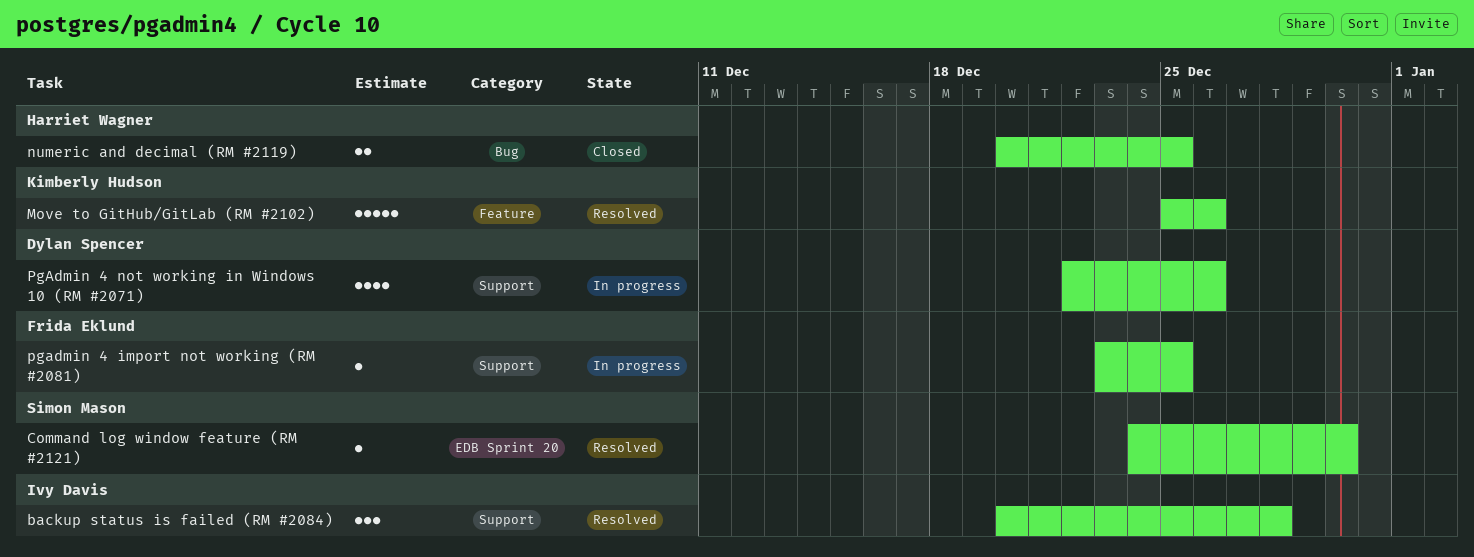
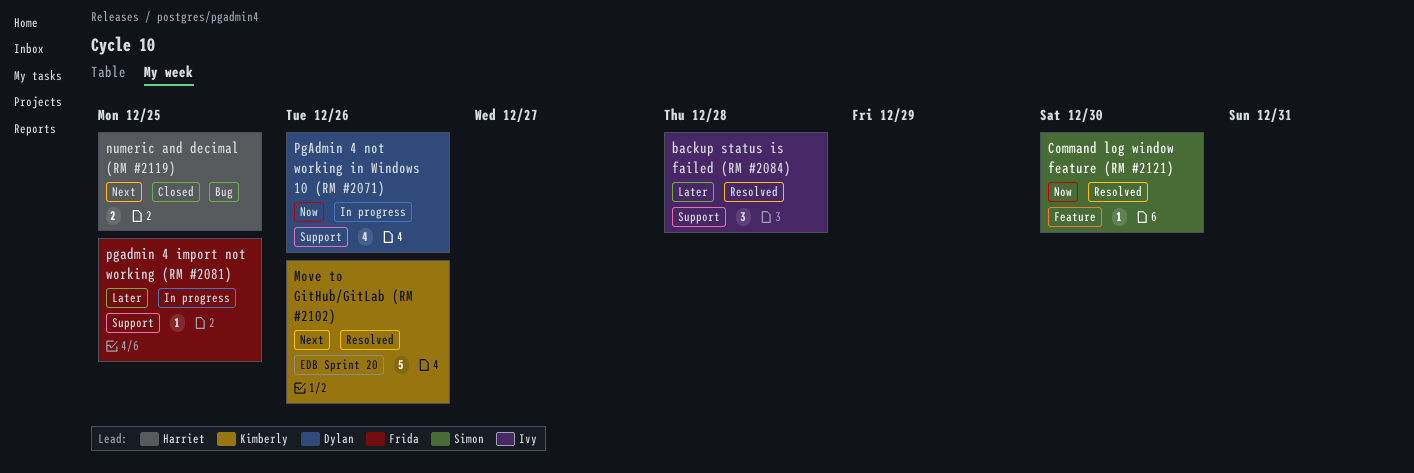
Command log window feature (RM #2121), label: EDB Sprint 20 -> Feature
Move to GitHub/GitLab (RM #2102), label: Feature -> EDB Sprint 20

